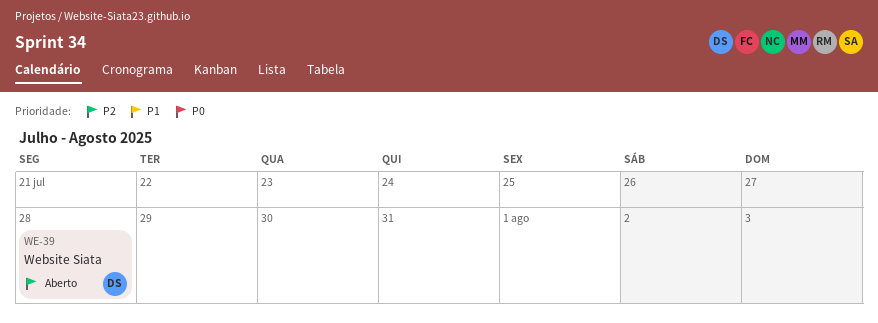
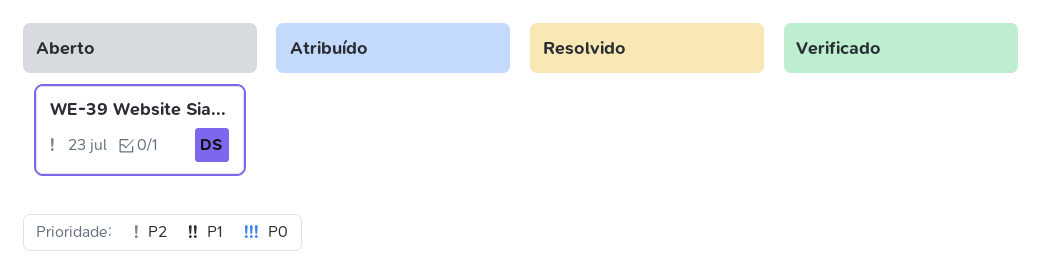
WE-39, due: Jul 28 -> Jul 23

